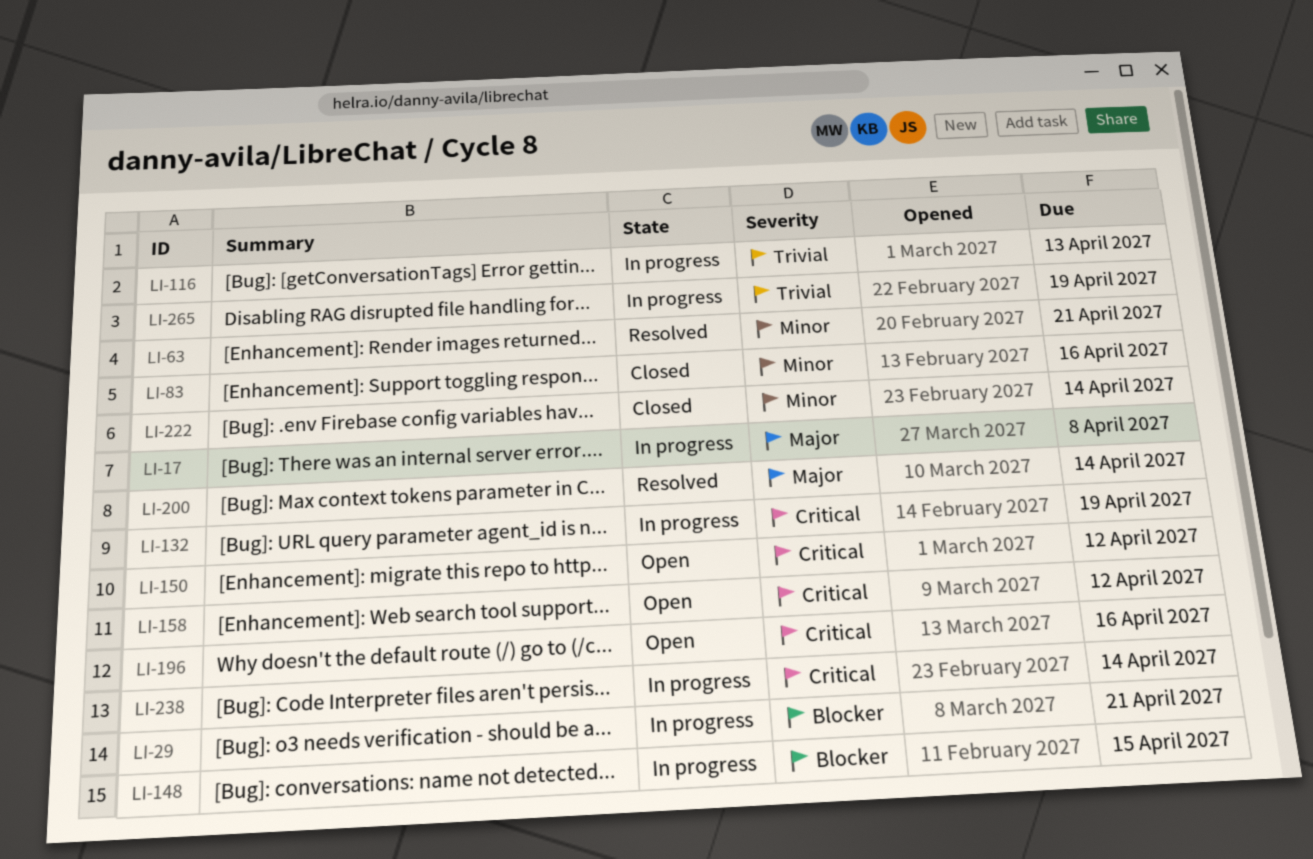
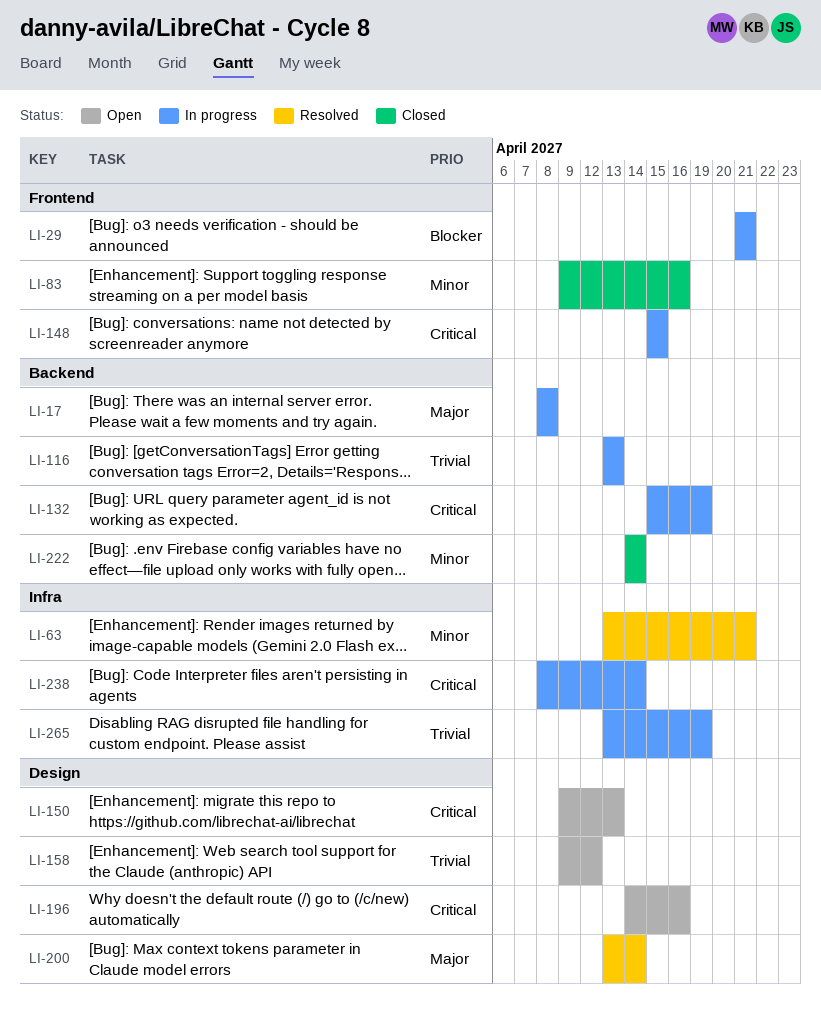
LI-148, priority: Blocker -> Critical
LI-150, due: Apr 12 -> Apr 13
LI-158, priority: Critical -> Trivial

